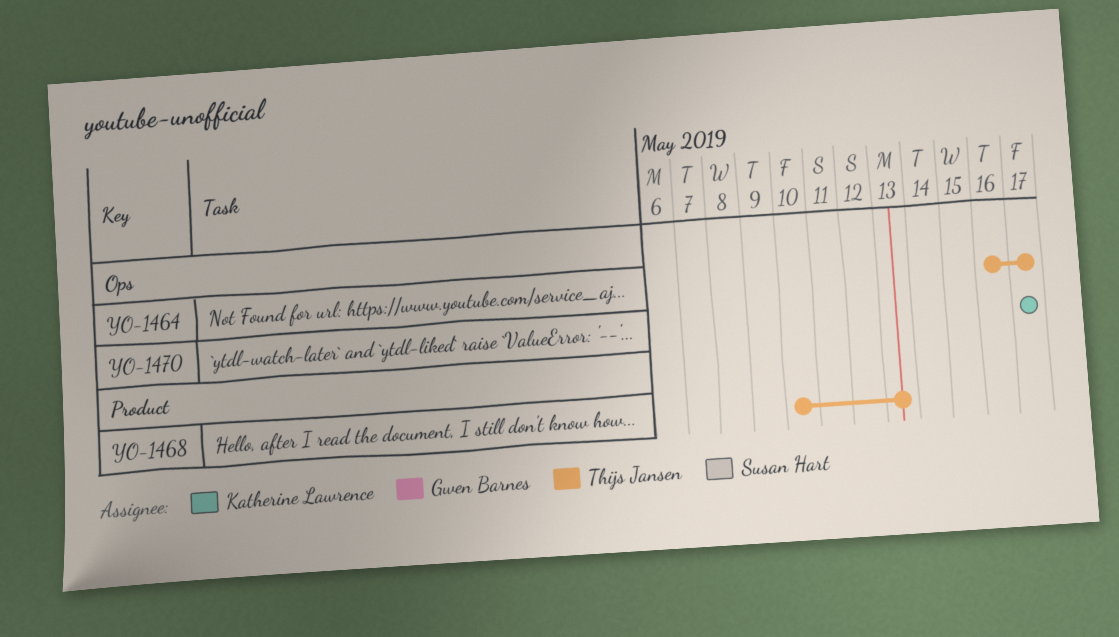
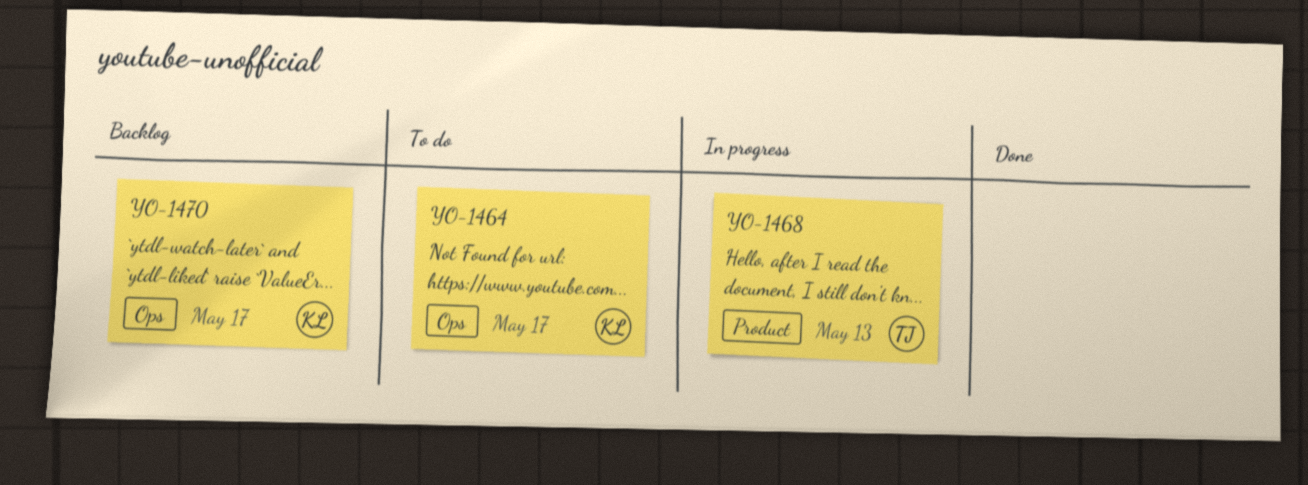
YO-1464, owner: Thijs Jansen -> Katherine Lawrence

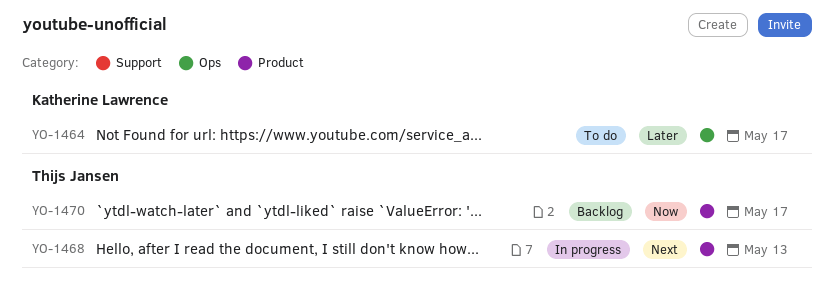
YO-1470, owner: Katherine Lawrence -> Thijs Jansen
YO-1470, label: Ops -> Product

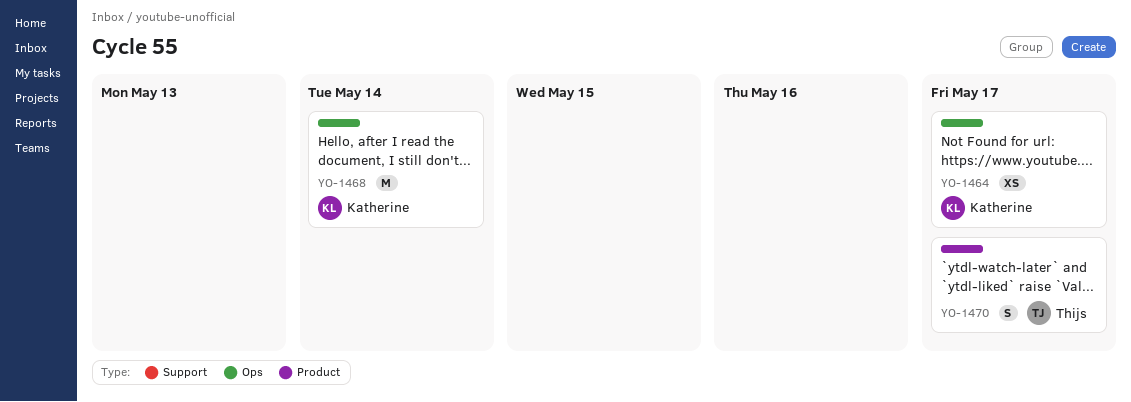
YO-1468, owner: Thijs Jansen -> Katherine Lawrence
YO-1468, label: Product -> Ops
YO-1468, due: May 13 -> May 14

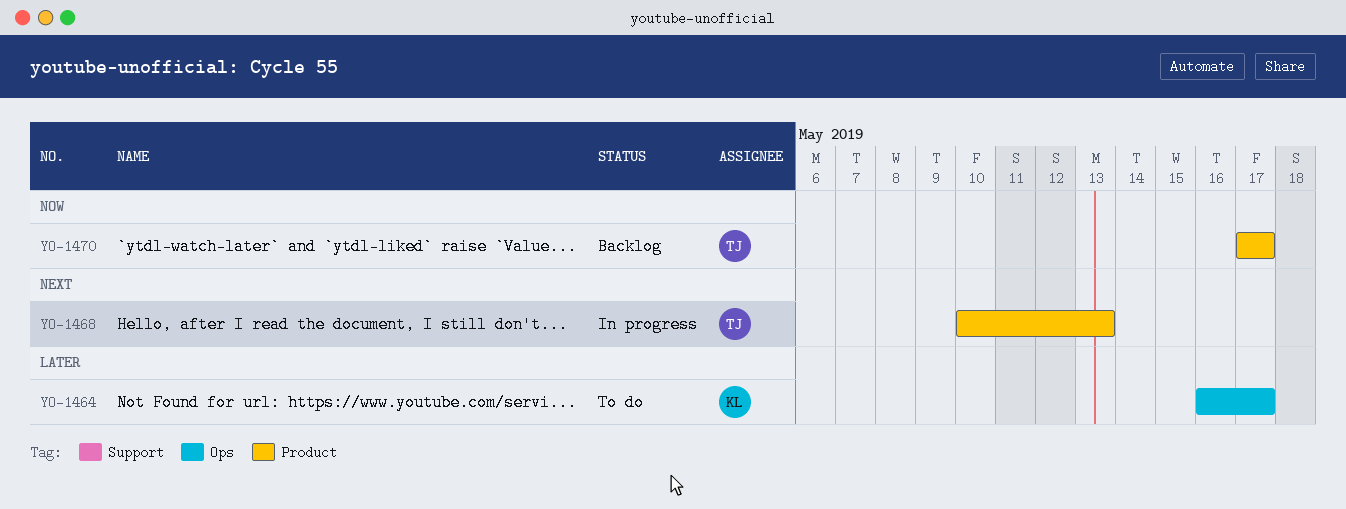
YO-1468, owner: Katherine -> Thijs
YO-1468, label: Ops -> Product
YO-1468, due: May 14 -> May 13

